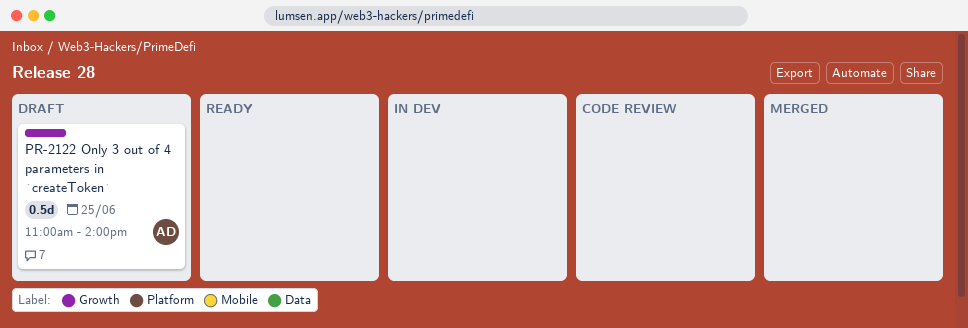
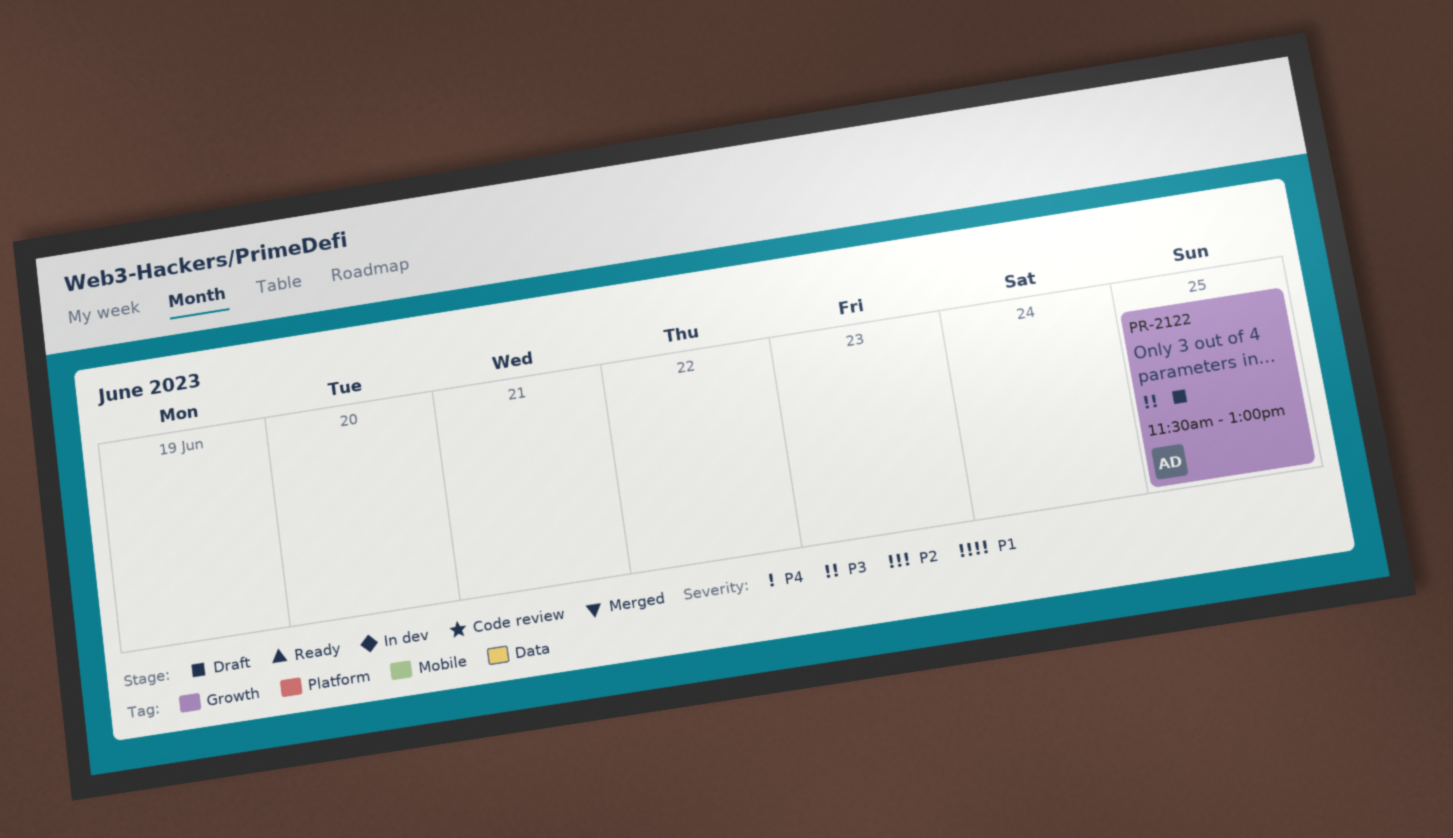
PR-2122, begins: 11:00 -> 11:30
PR-2122, ends: 14:00 -> 13:00

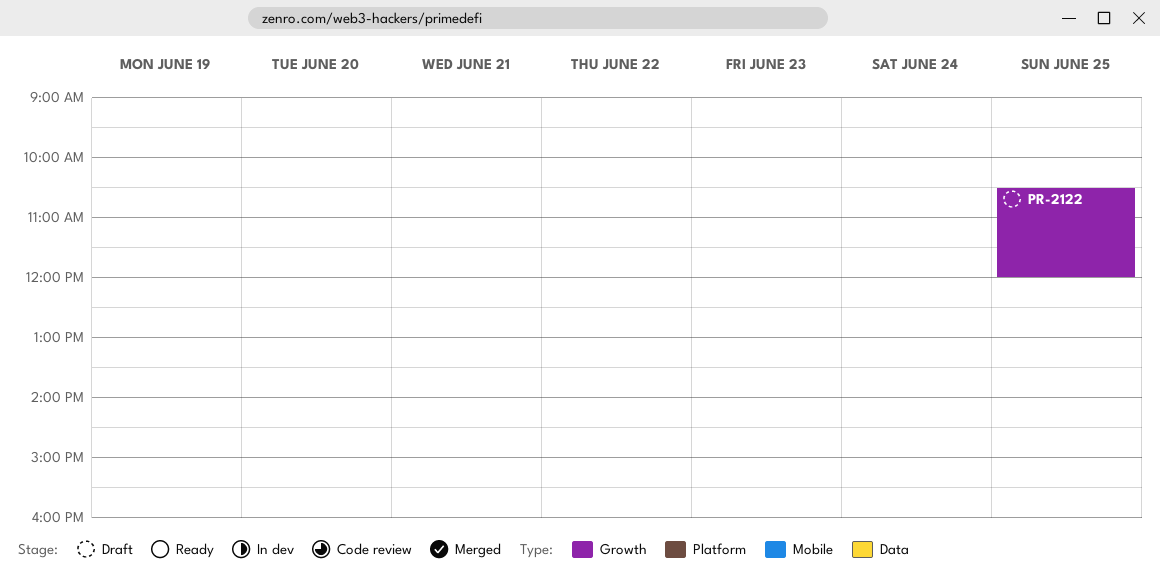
PR-2122, begins: 11:30 -> 10:30
PR-2122, ends: 13:00 -> 12:00

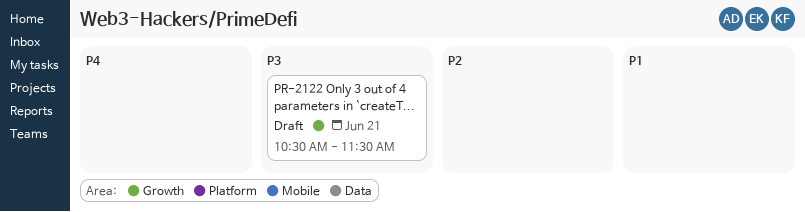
PR-2122, day: Jun 25 -> Jun 21
PR-2122, ends: 12:00 -> 11:30

